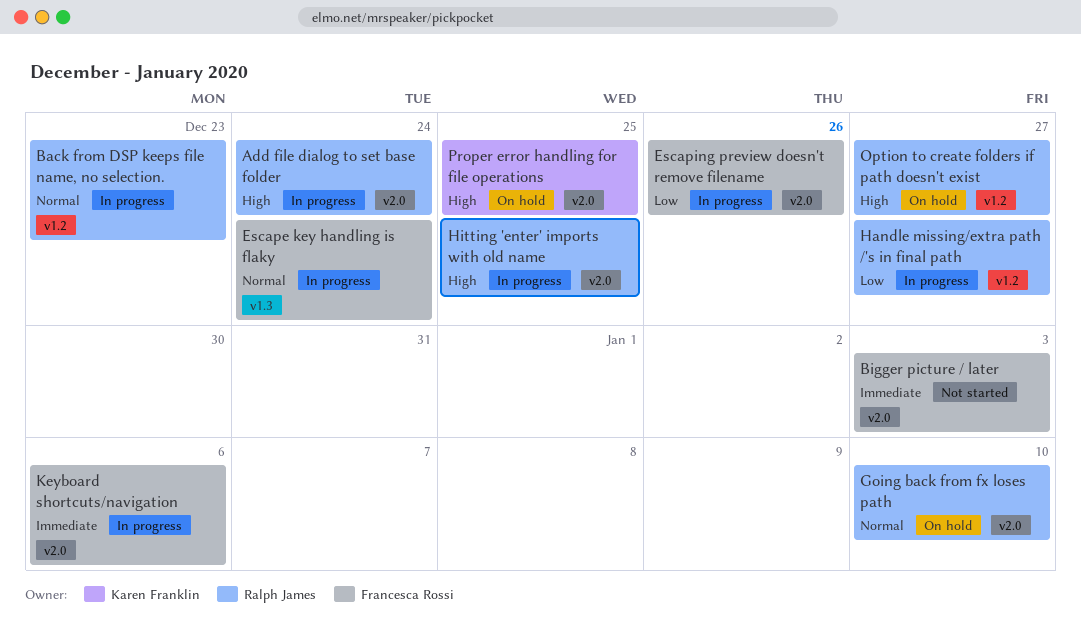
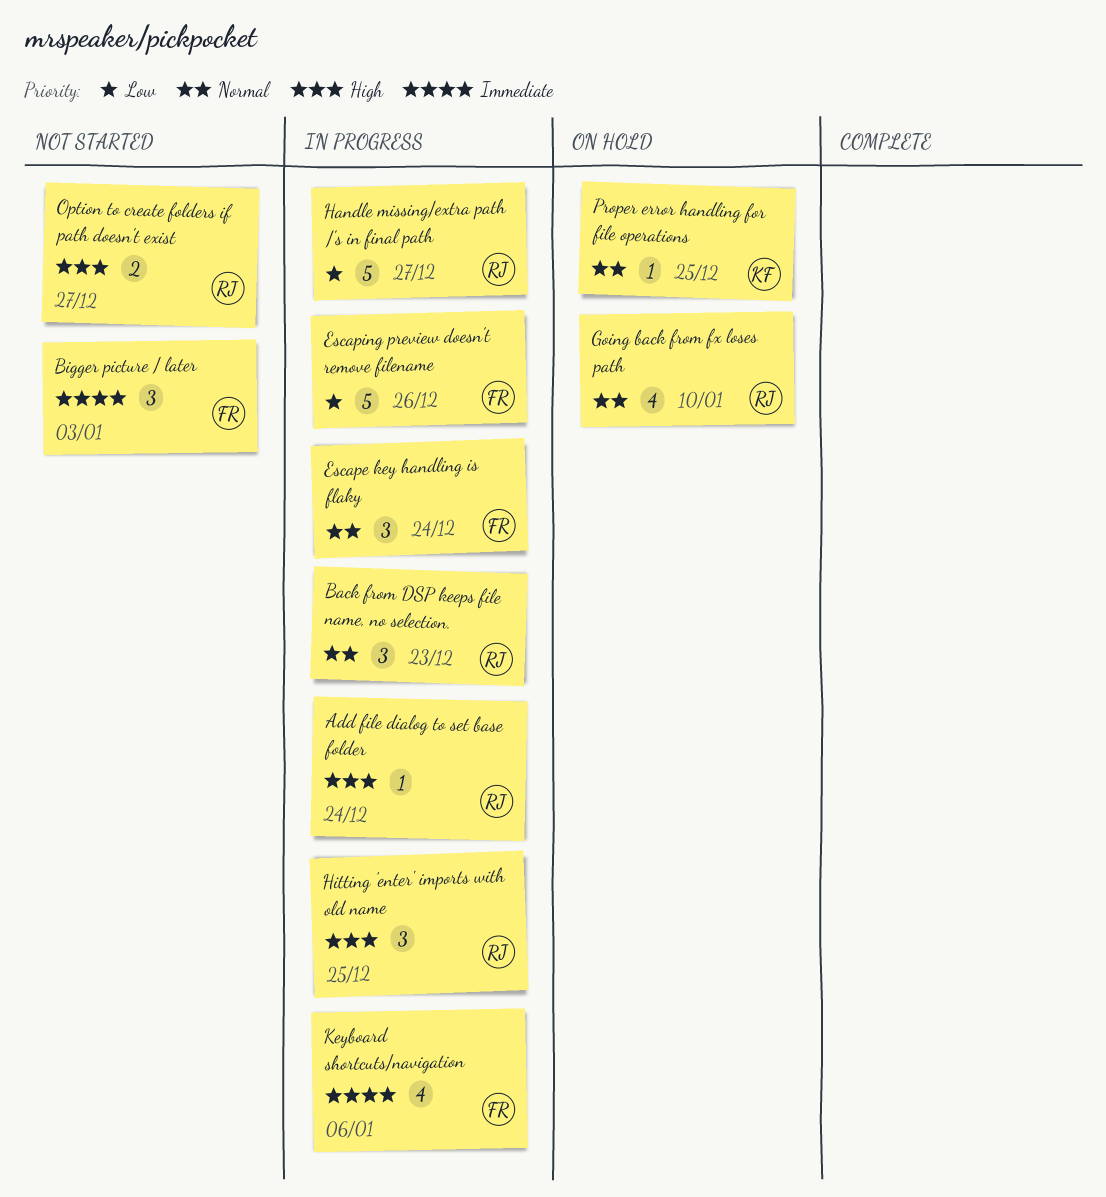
Option to create folders if path doesn't exist, status: On hold -> Not started
Proper error handling for file operations, priority: High -> Normal

